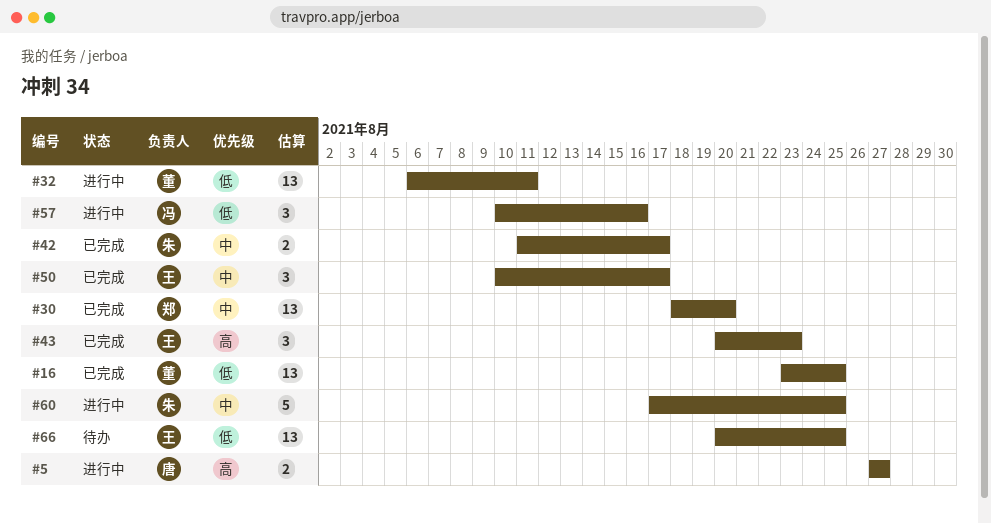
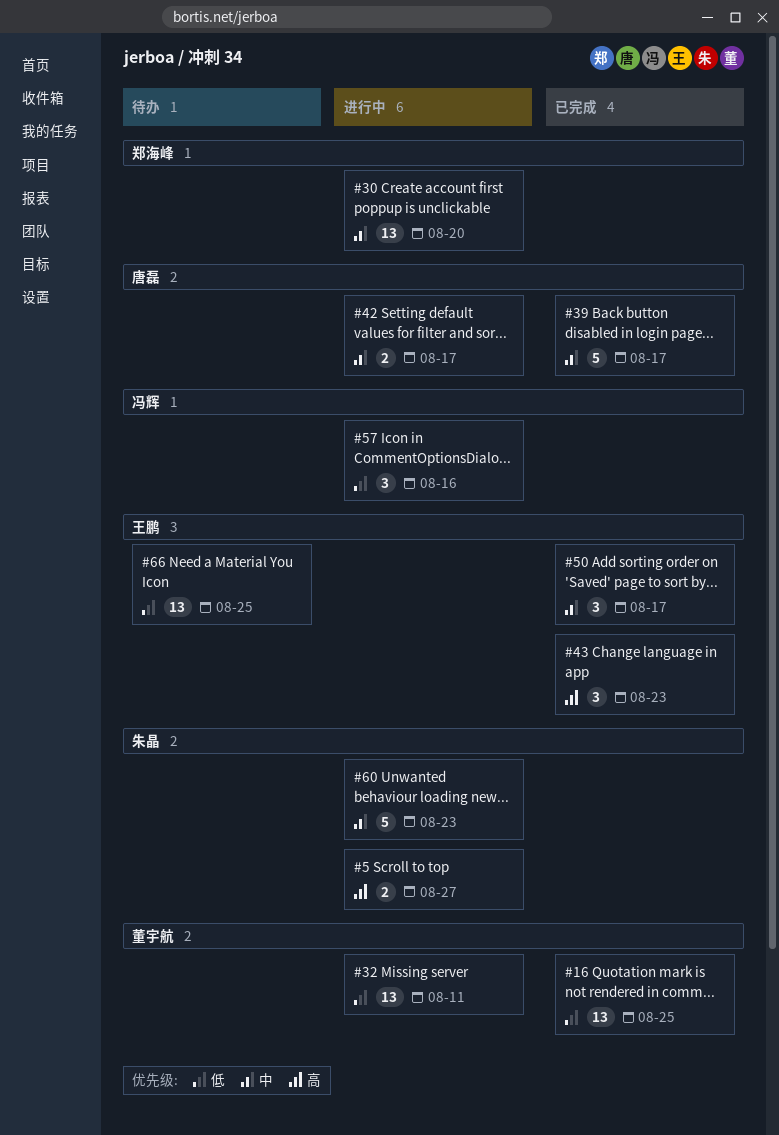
#5, owner: 唐磊 -> 朱晶
#30, status: 已完成 -> 进行中
#39: none -> present
#42, status: 已完成 -> 进行中
#42, owner: 朱晶 -> 唐磊
#60, due: Aug 25 -> Aug 23

